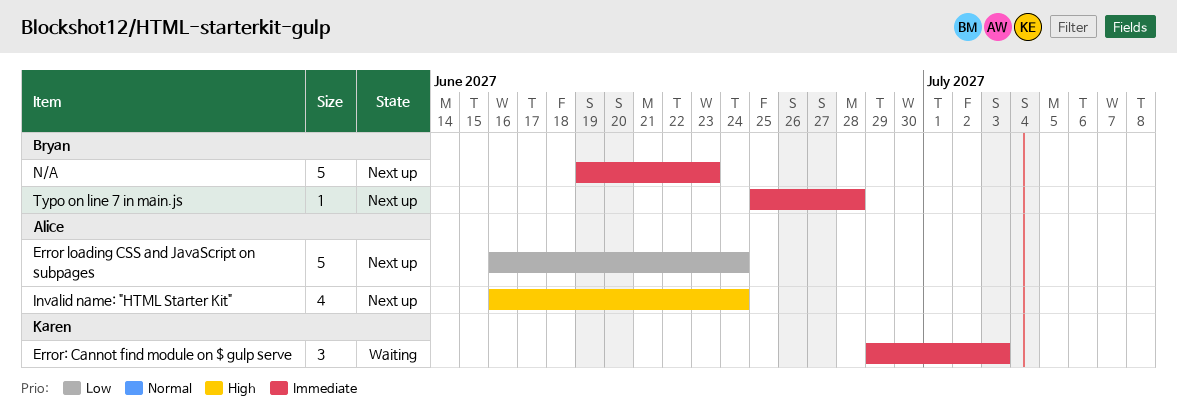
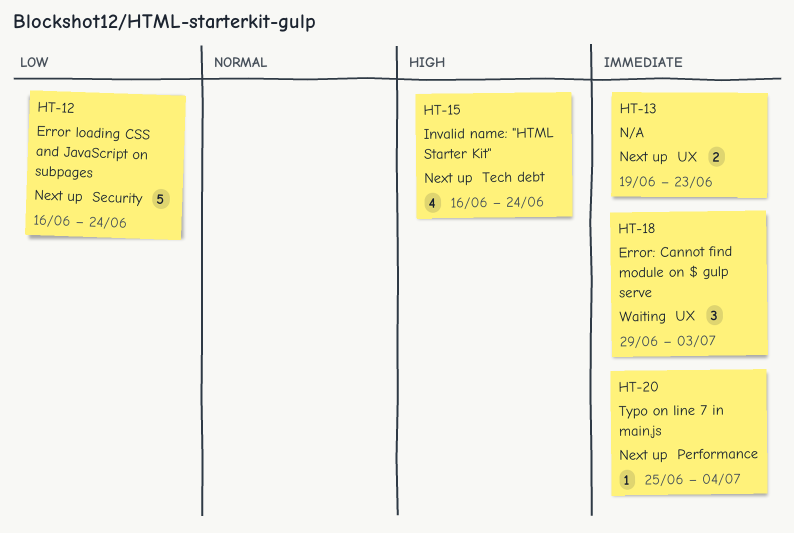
N/A, estimate: 5 -> 2
Typo on line 7 in main.js, due: Jun 28 -> Jul 4

